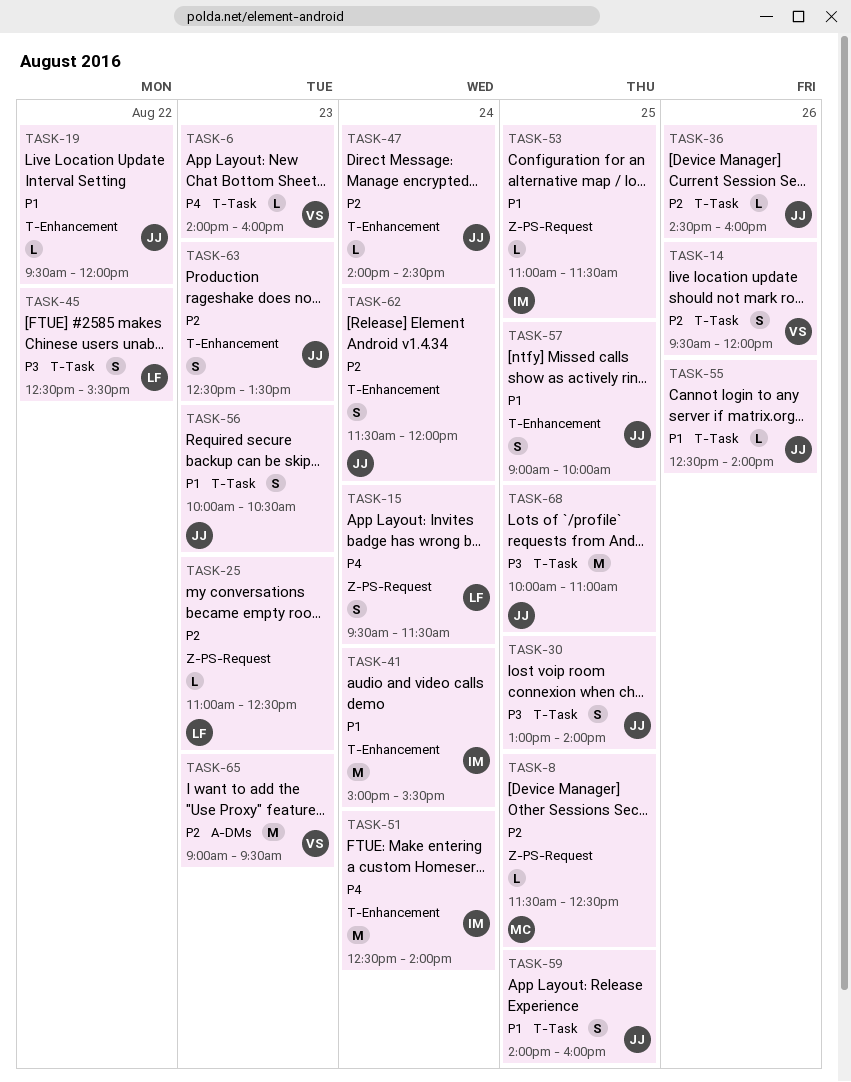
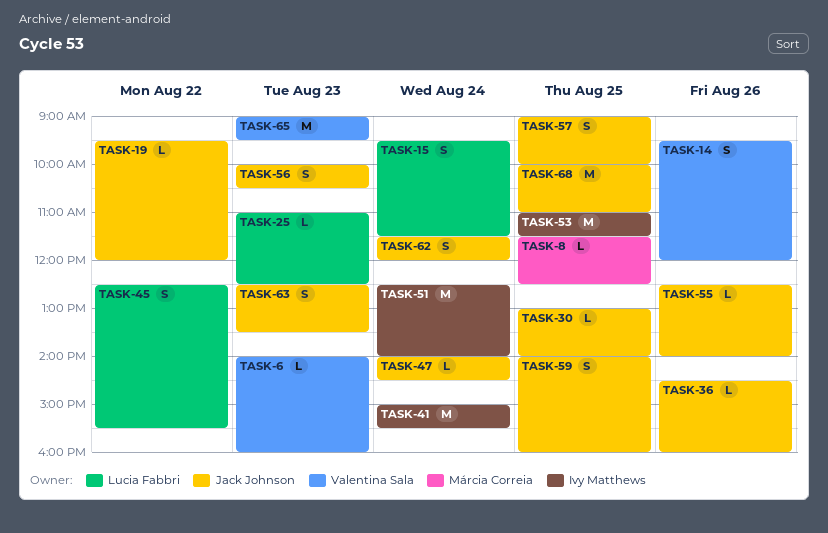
TASK-30, estimate: S -> L
TASK-53, estimate: L -> M

